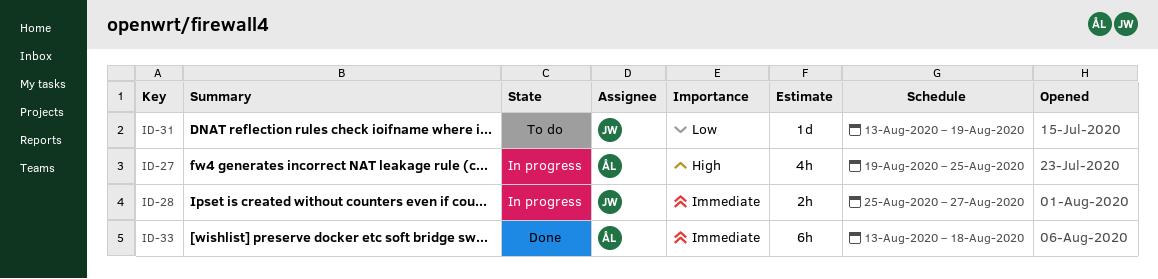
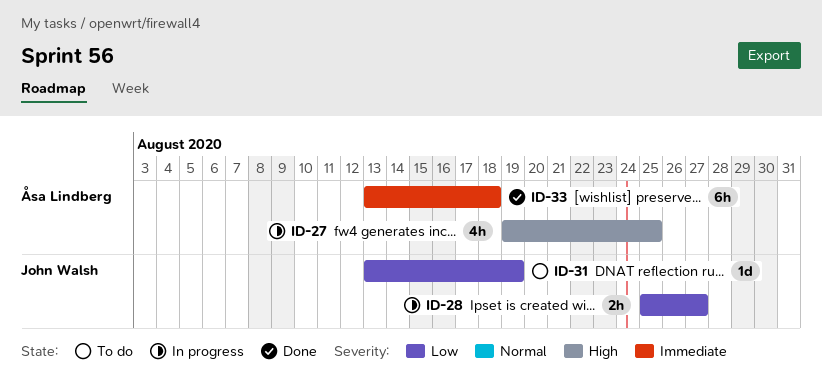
ID-28, priority: Immediate -> Low

